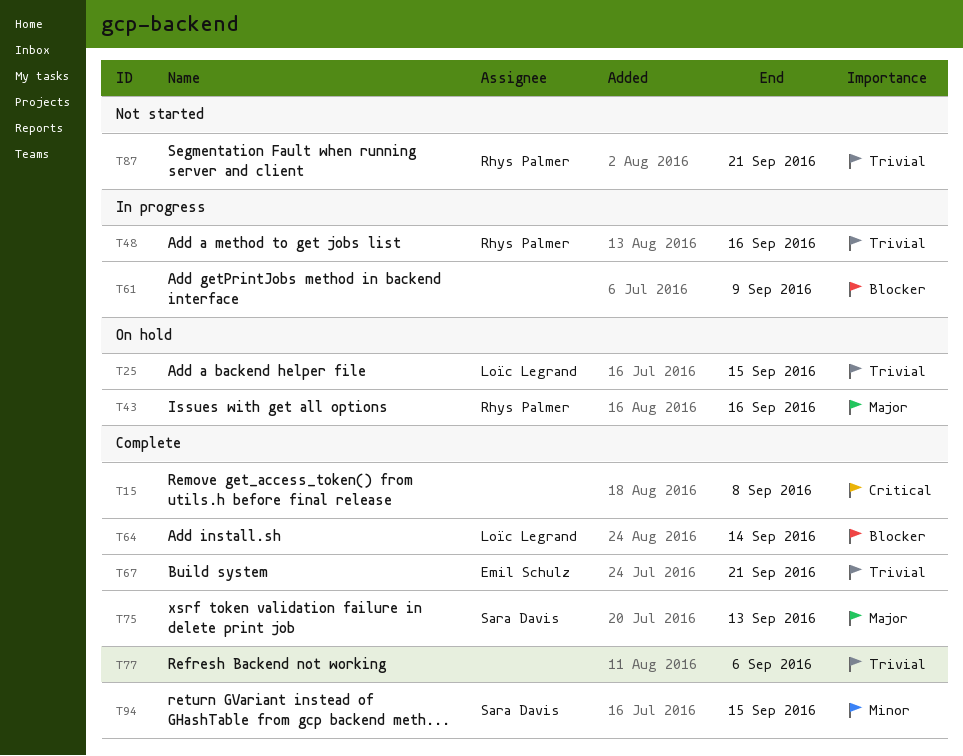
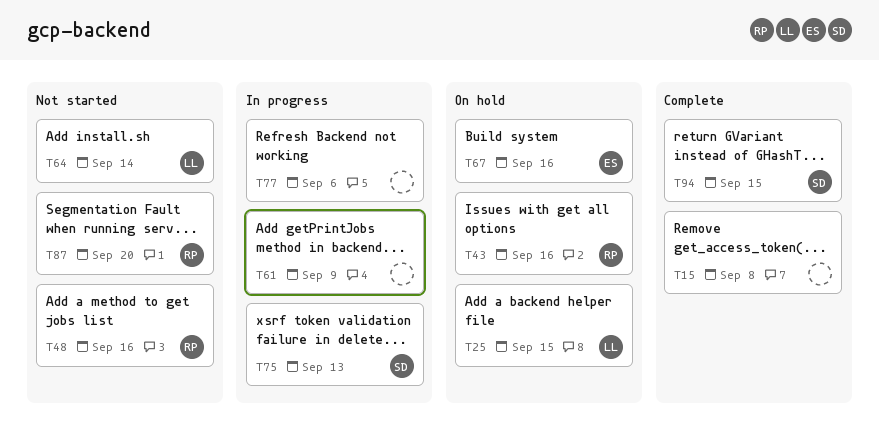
T48, status: In progress -> Not started
T64, status: Complete -> Not started
T67, status: Complete -> On hold
T67, due: Sep 21 -> Sep 16
T75, status: Complete -> In progress
T77, status: Complete -> In progress
T87, due: Sep 21 -> Sep 20

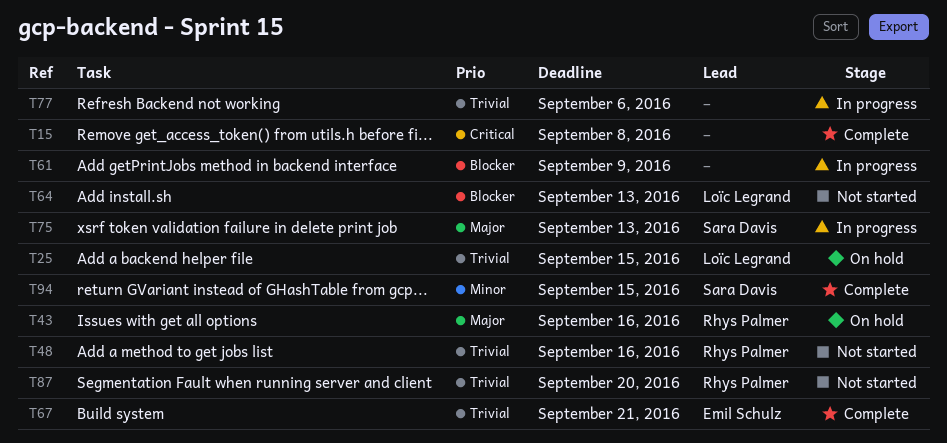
T64, due: Sep 14 -> Sep 13
T67, status: On hold -> Complete
T67, due: Sep 16 -> Sep 21

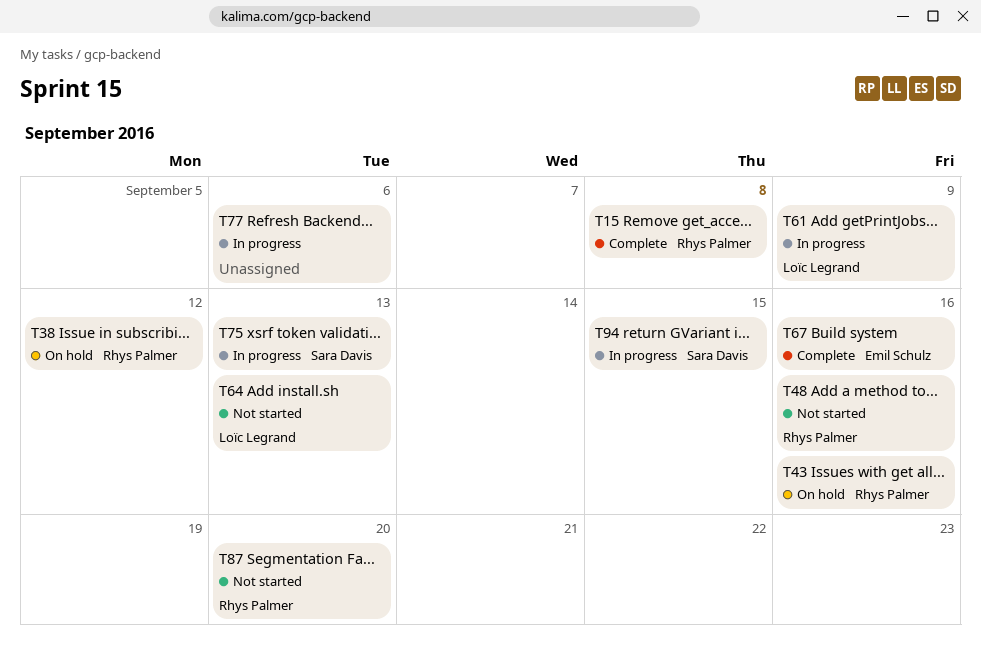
T15, owner: none -> Rhys Palmer
T25: present -> none
T38: none -> present
T61, owner: none -> Loïc Legrand
T67, due: Sep 21 -> Sep 16
T94, status: Complete -> In progress

